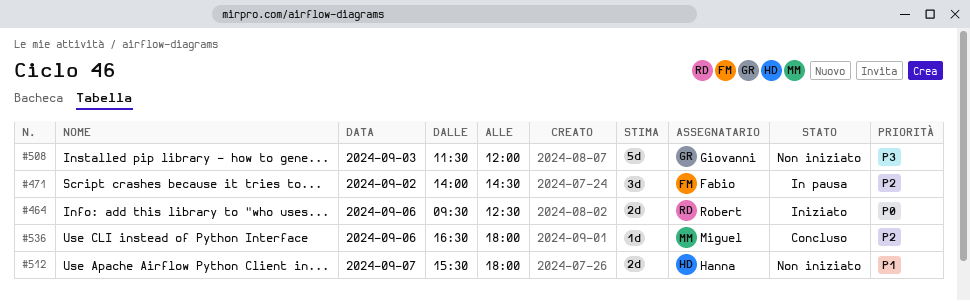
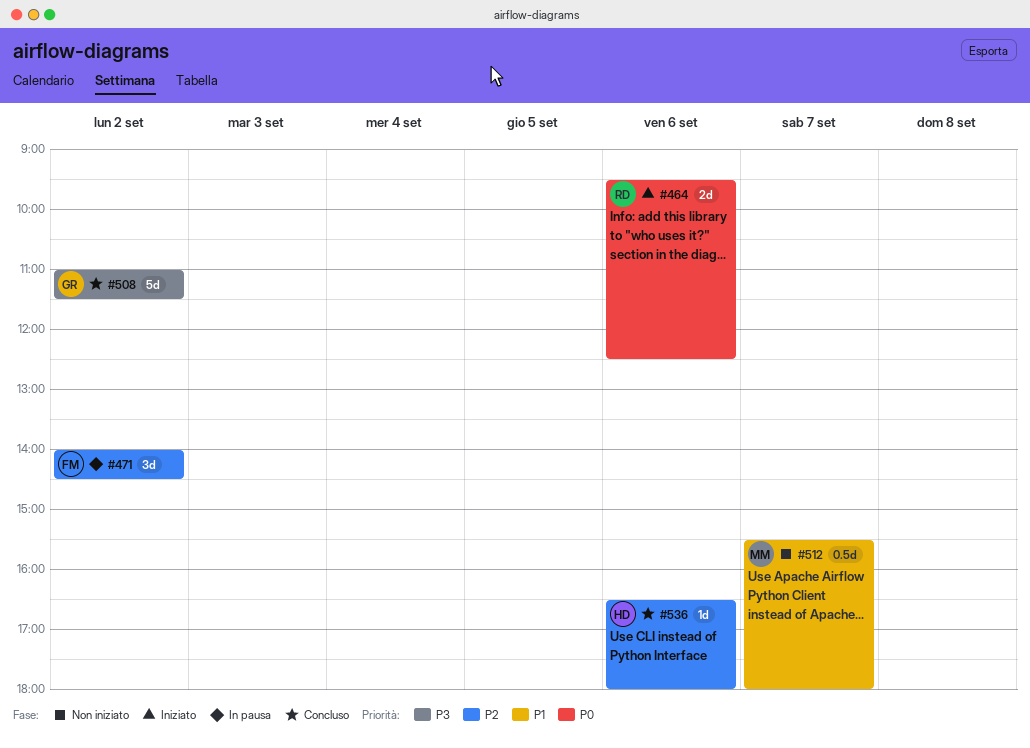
#508, status: Non iniziato -> Concluso
#508, day: Sep 3 -> Sep 2
#508, begins: 11:30 -> 11:00
#508, ends: 12:00 -> 11:30
#512, owner: Hanna -> Miguel
#512, estimate: 2d -> 0.5d
#536, owner: Miguel -> Hanna

